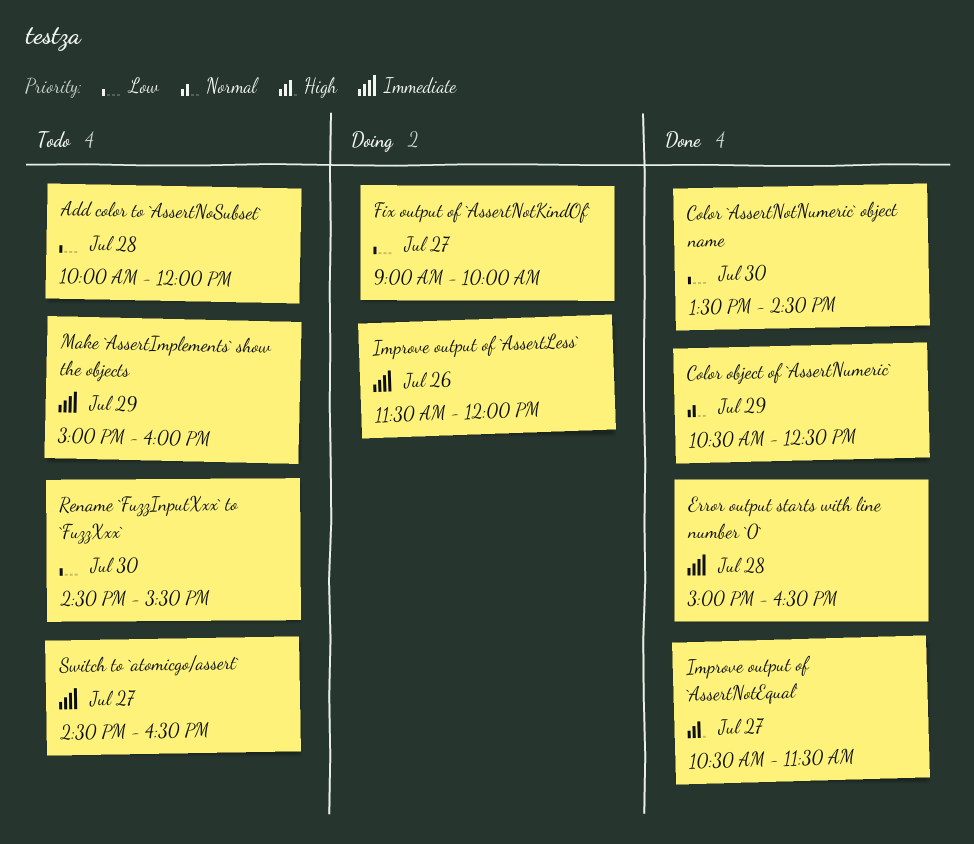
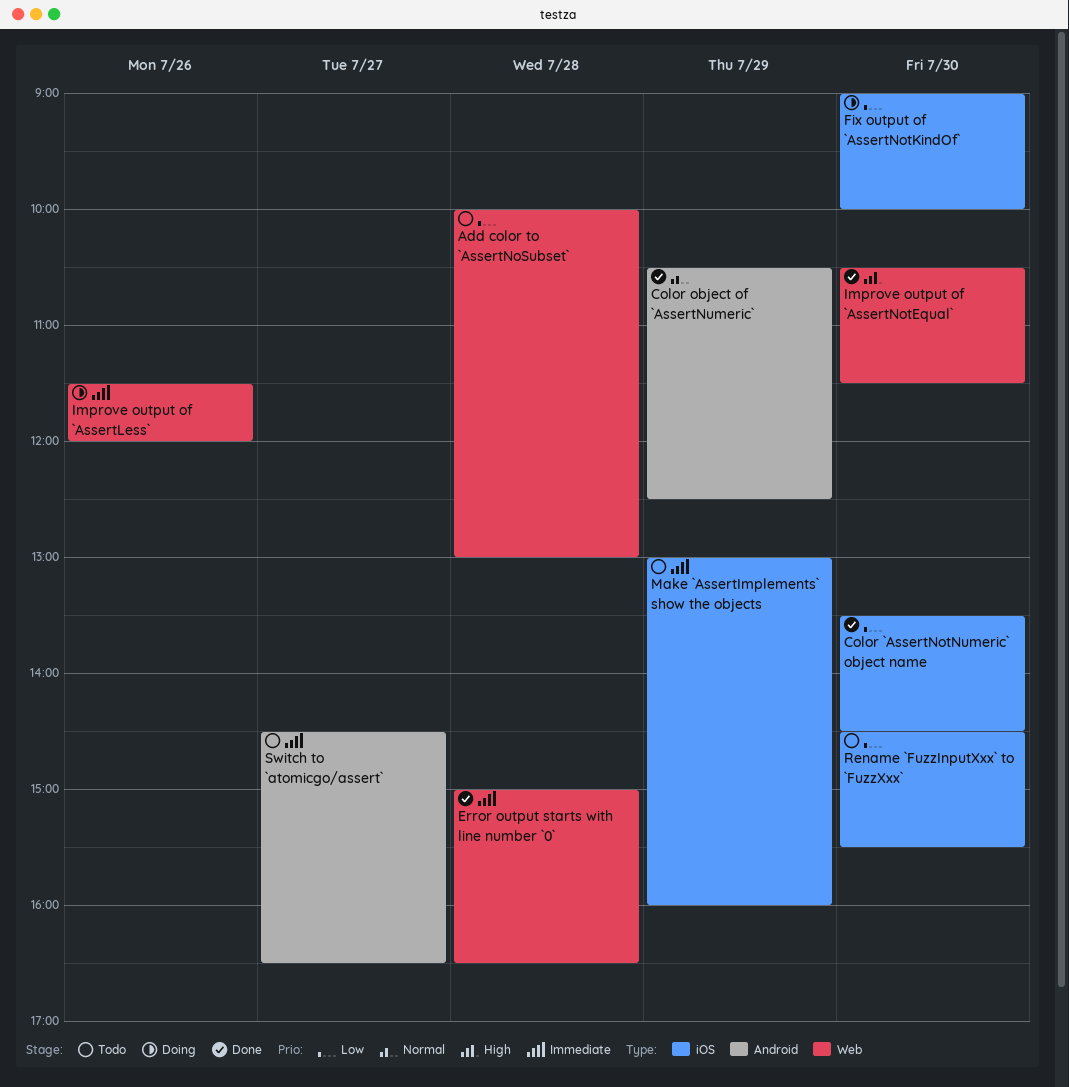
Add color to `AssertNoSubset`, ends: 12:00 -> 13:00
Fix output of `AssertNotKindOf`, day: Jul 27 -> Jul 30
Improve output of `AssertNotEqual`, day: Jul 27 -> Jul 30
Make `AssertImplements` show the objects, begins: 15:00 -> 13:00

